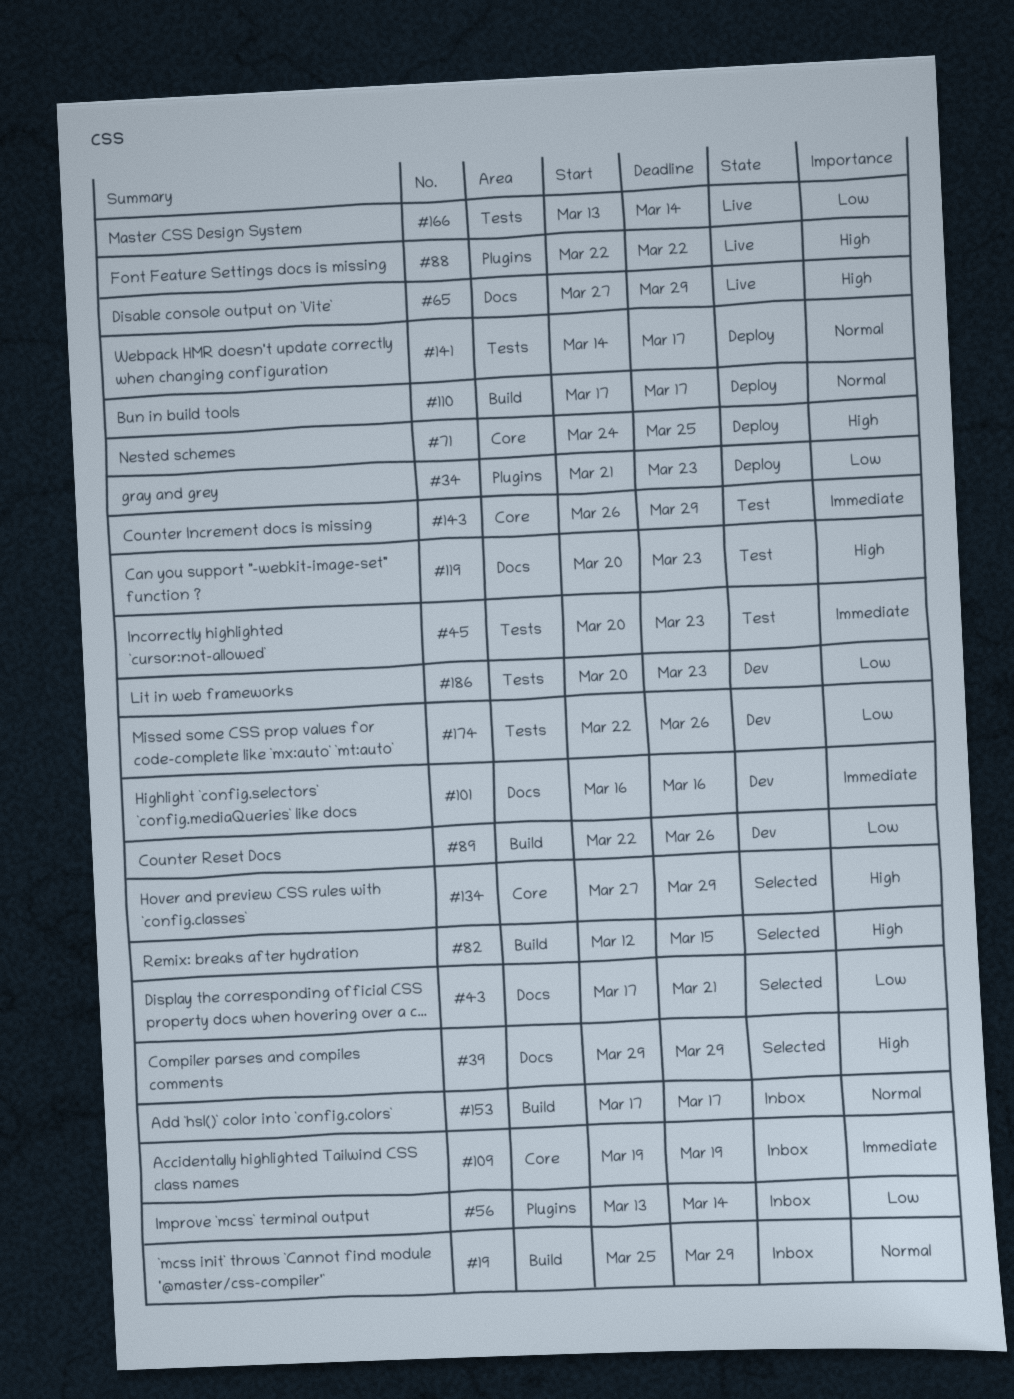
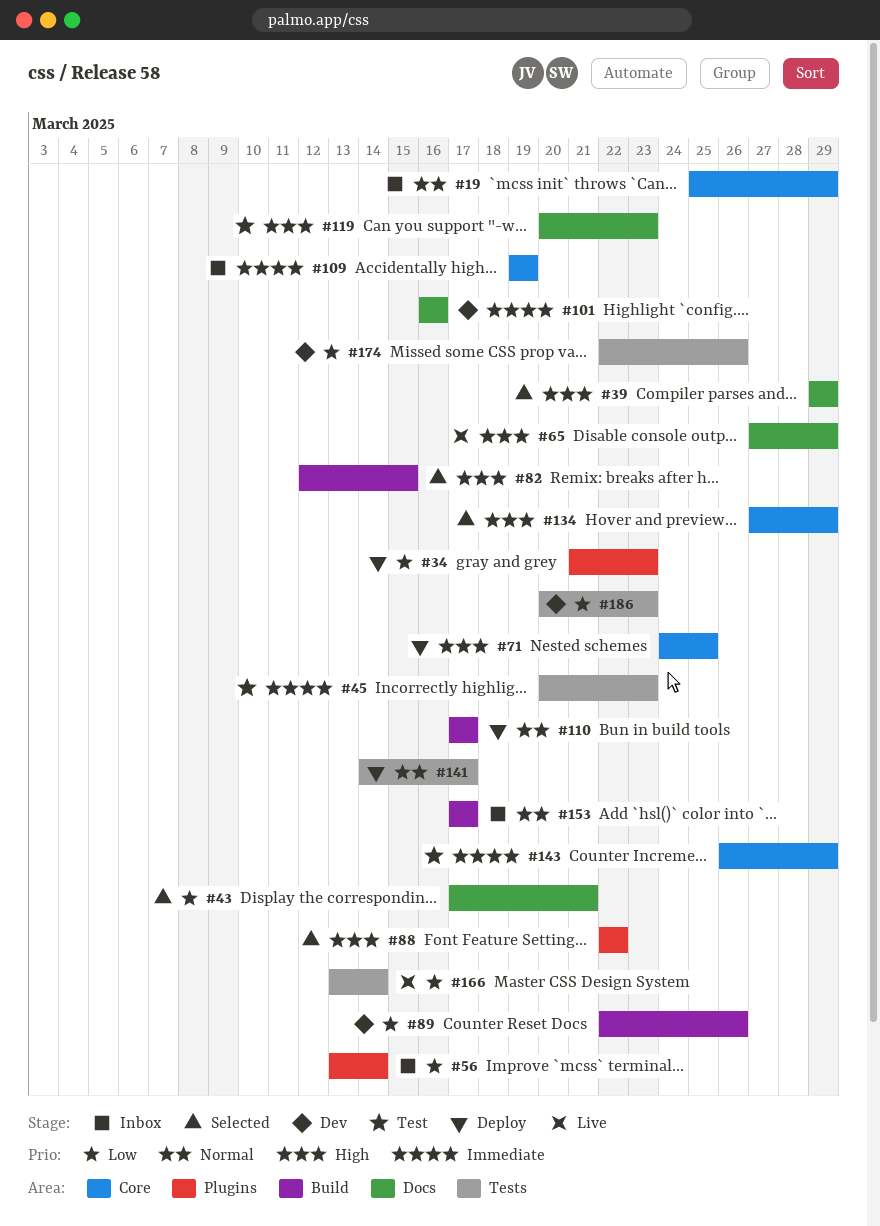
#19, label: Build -> Core
#88, status: Live -> Selected

